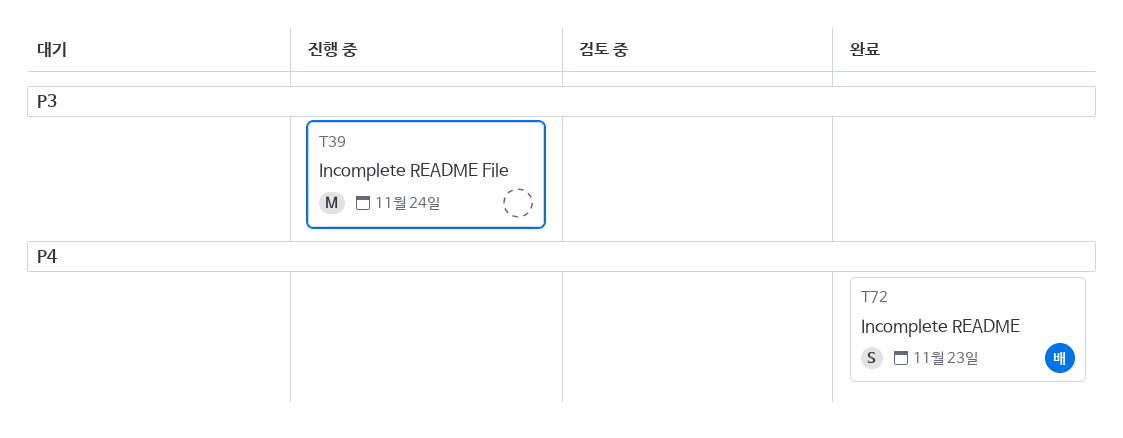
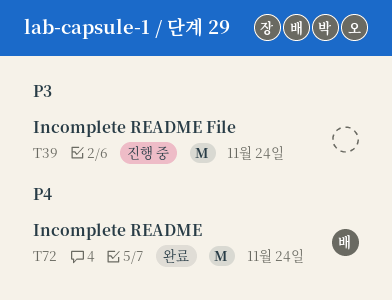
T72, estimate: S -> M
T72, due: Nov 23 -> Nov 24

